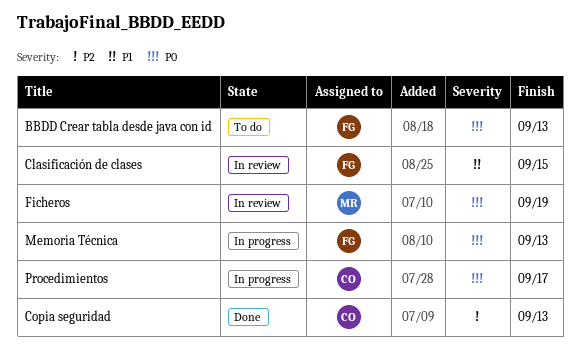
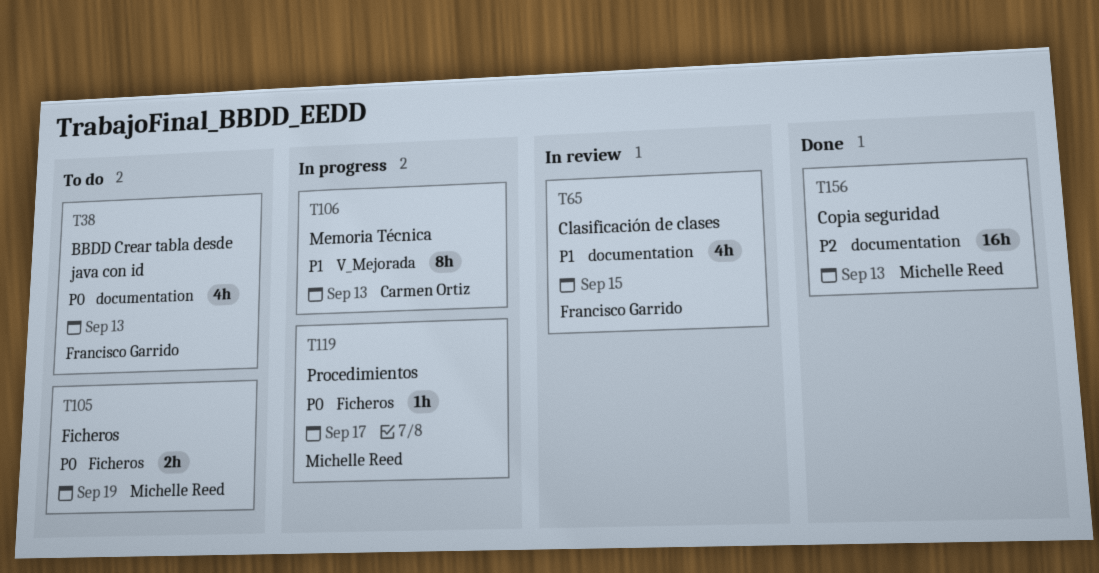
Copia seguridad, owner: Carmen Ortiz -> Michelle Reed
Ficheros, status: In review -> To do
Memoria Técnica, owner: Francisco Garrido -> Carmen Ortiz
Memoria Técnica, priority: P0 -> P1
Procedimientos, owner: Carmen Ortiz -> Michelle Reed

